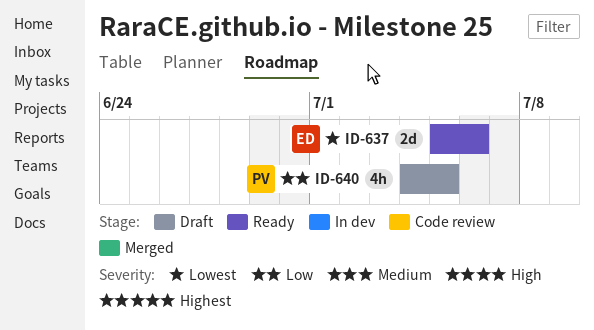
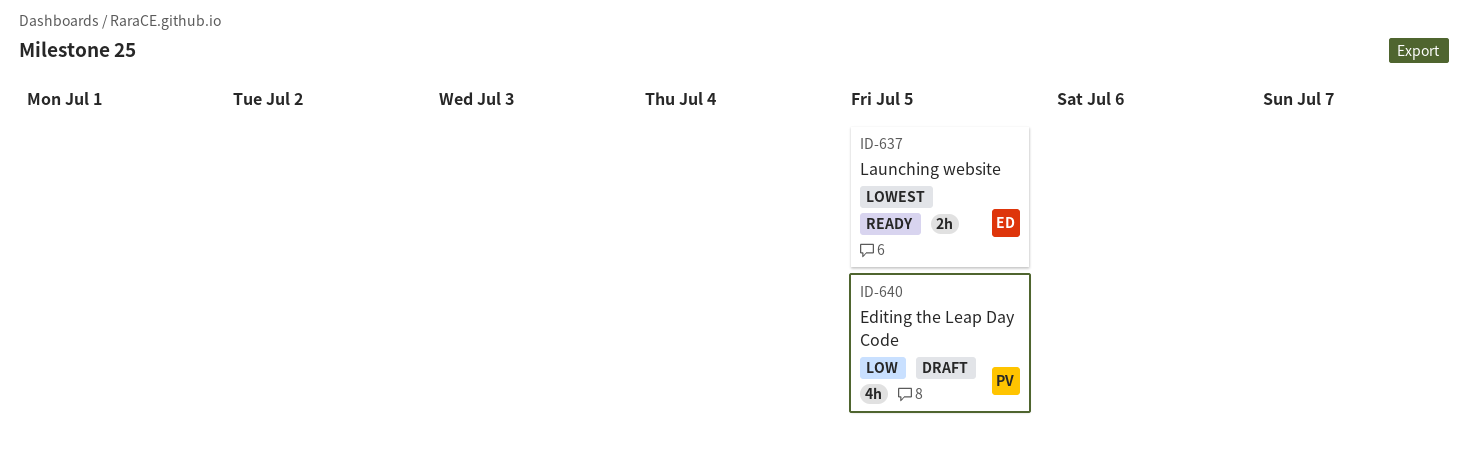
ID-637, estimate: 2d -> 2h
ID-637, due: Jul 6 -> Jul 5

